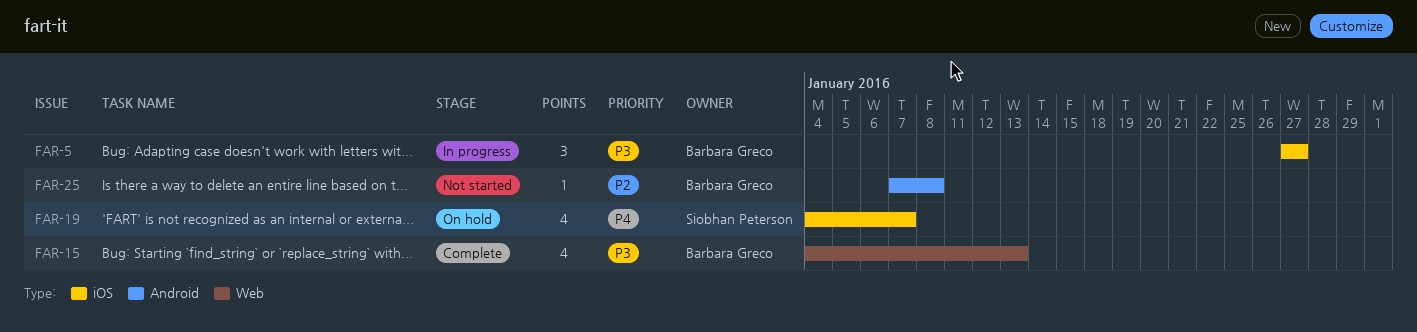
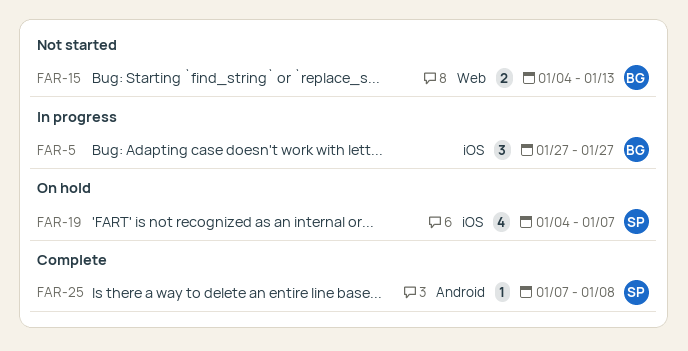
FAR-15, status: Complete -> Not started
FAR-15, estimate: 4 -> 2
FAR-25, status: Not started -> Complete
FAR-25, owner: Barbara Greco -> Siobhan Peterson

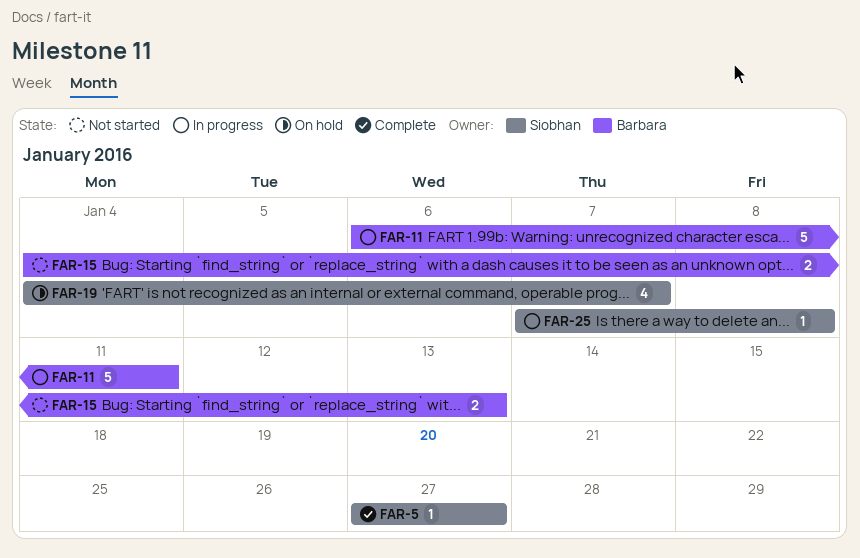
FAR-5, status: In progress -> Complete
FAR-5, owner: Barbara -> Siobhan
FAR-5, estimate: 3 -> 1
FAR-11: none -> present
FAR-25, status: Complete -> In progress

